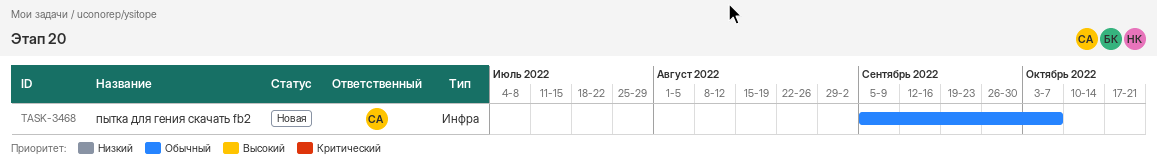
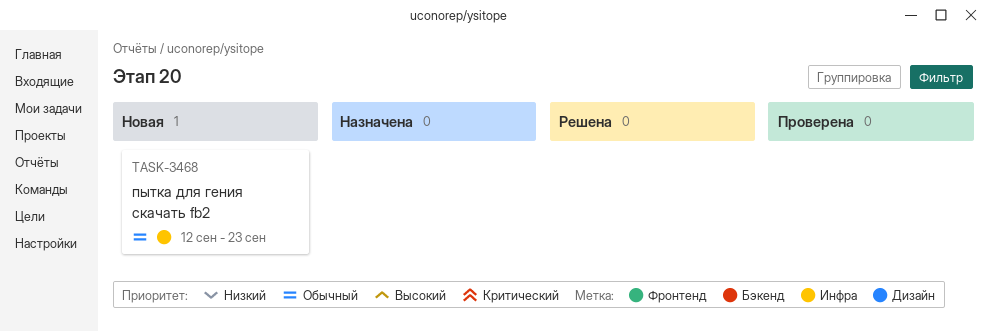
TASK-3468, start: Sep 5 -> Sep 12
TASK-3468, due: Oct 7 -> Sep 23

